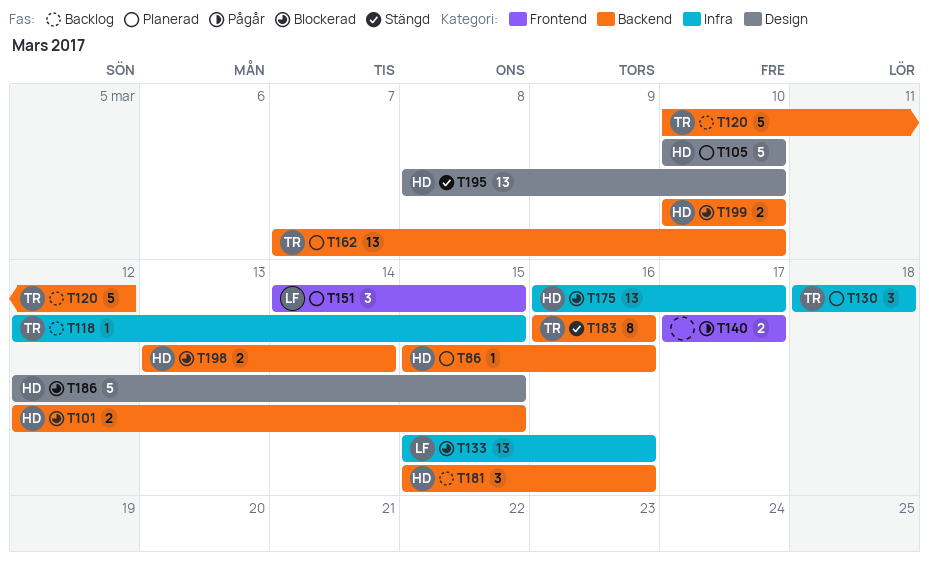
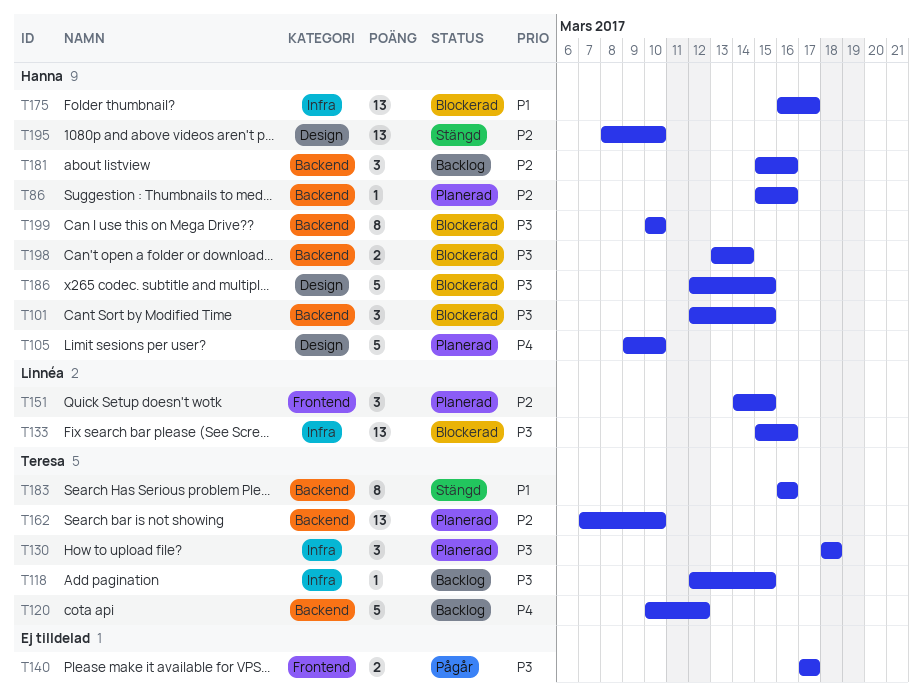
T101, estimate: 2 -> 3
T105, start: Mar 10 -> Mar 9
T199, estimate: 2 -> 8

